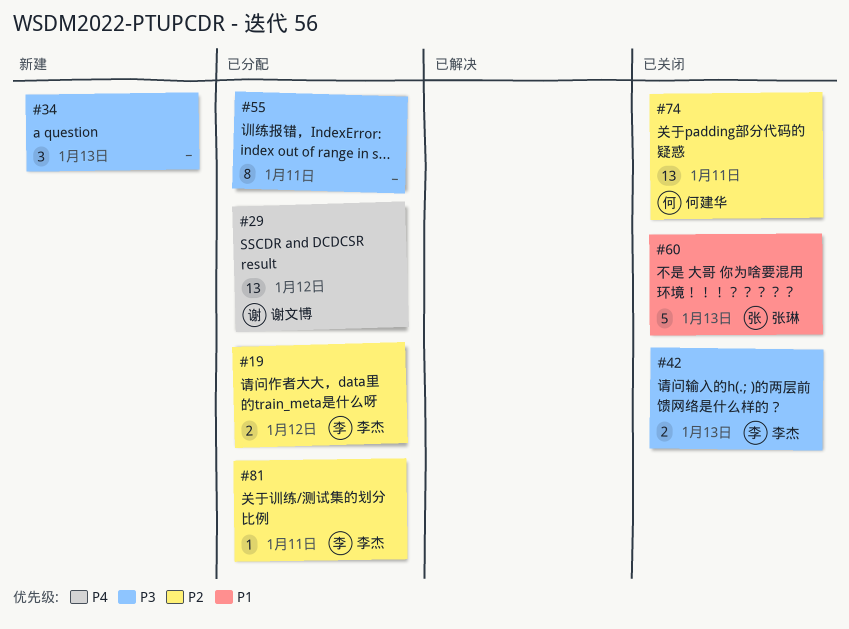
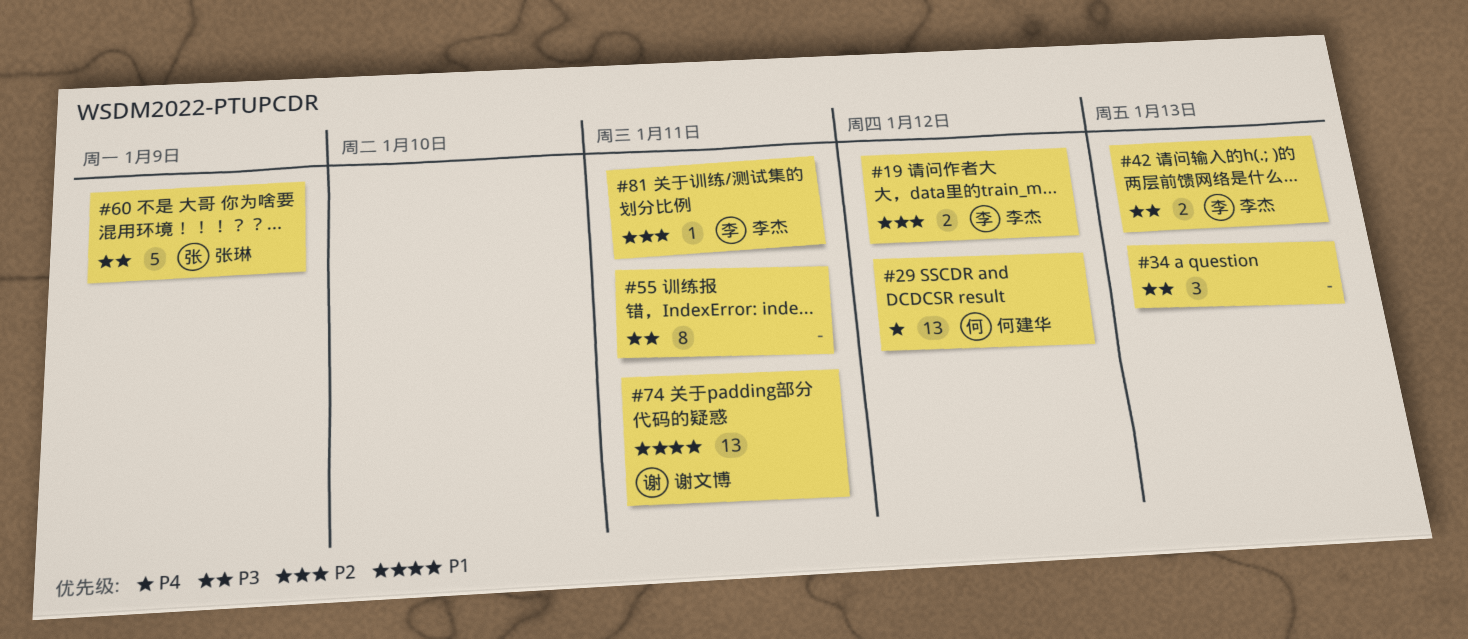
#29, owner: 谢文博 -> 何建华
#60, priority: P1 -> P3
#60, due: Jan 13 -> Jan 9
#74, owner: 何建华 -> 谢文博
#74, priority: P2 -> P1

